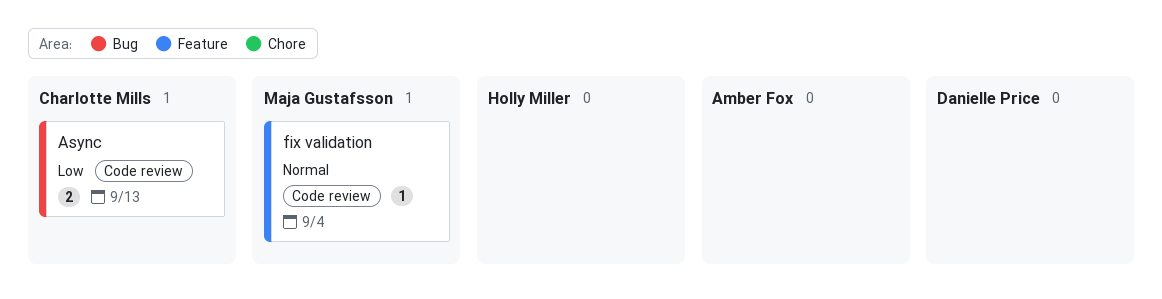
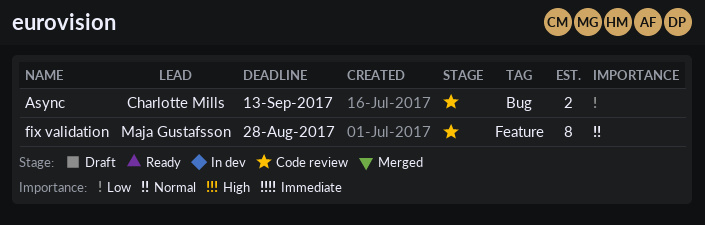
fix validation, estimate: 1 -> 8
fix validation, due: Sep 4 -> Aug 28

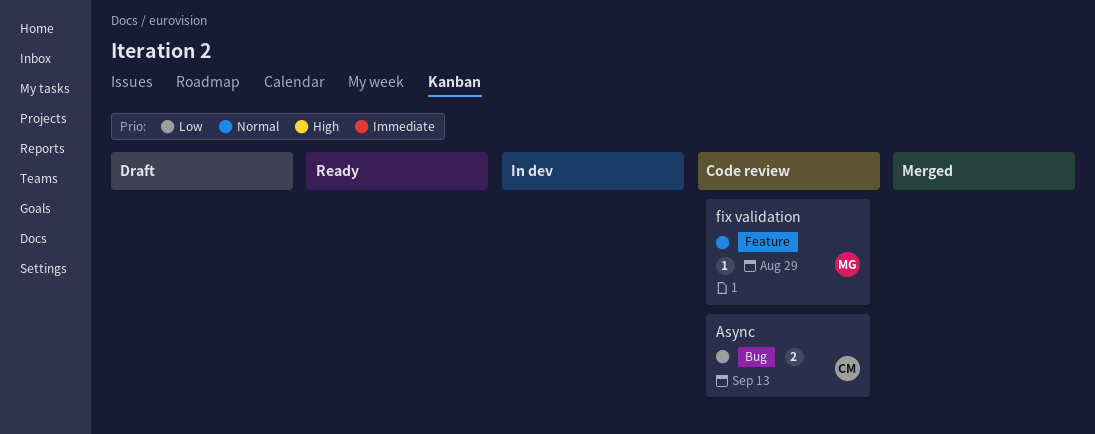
fix validation, estimate: 8 -> 1
fix validation, due: Aug 28 -> Aug 29

